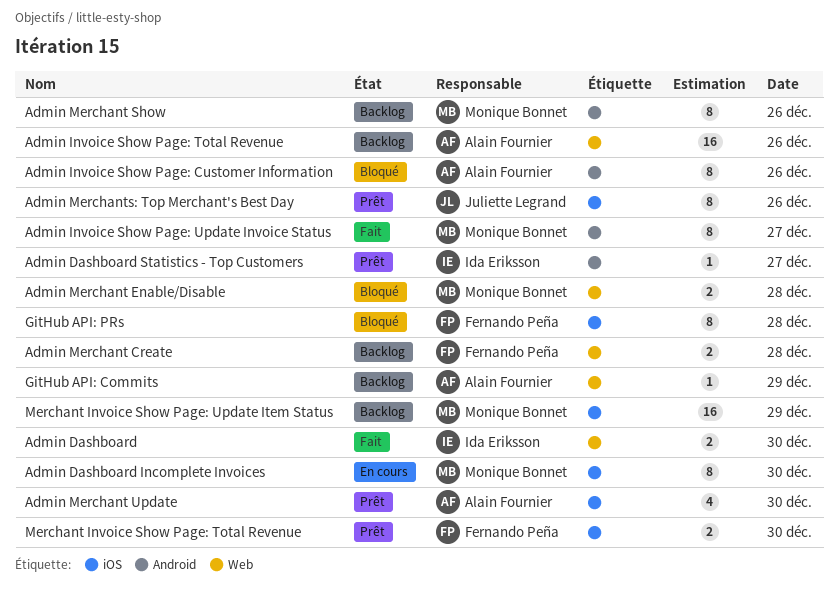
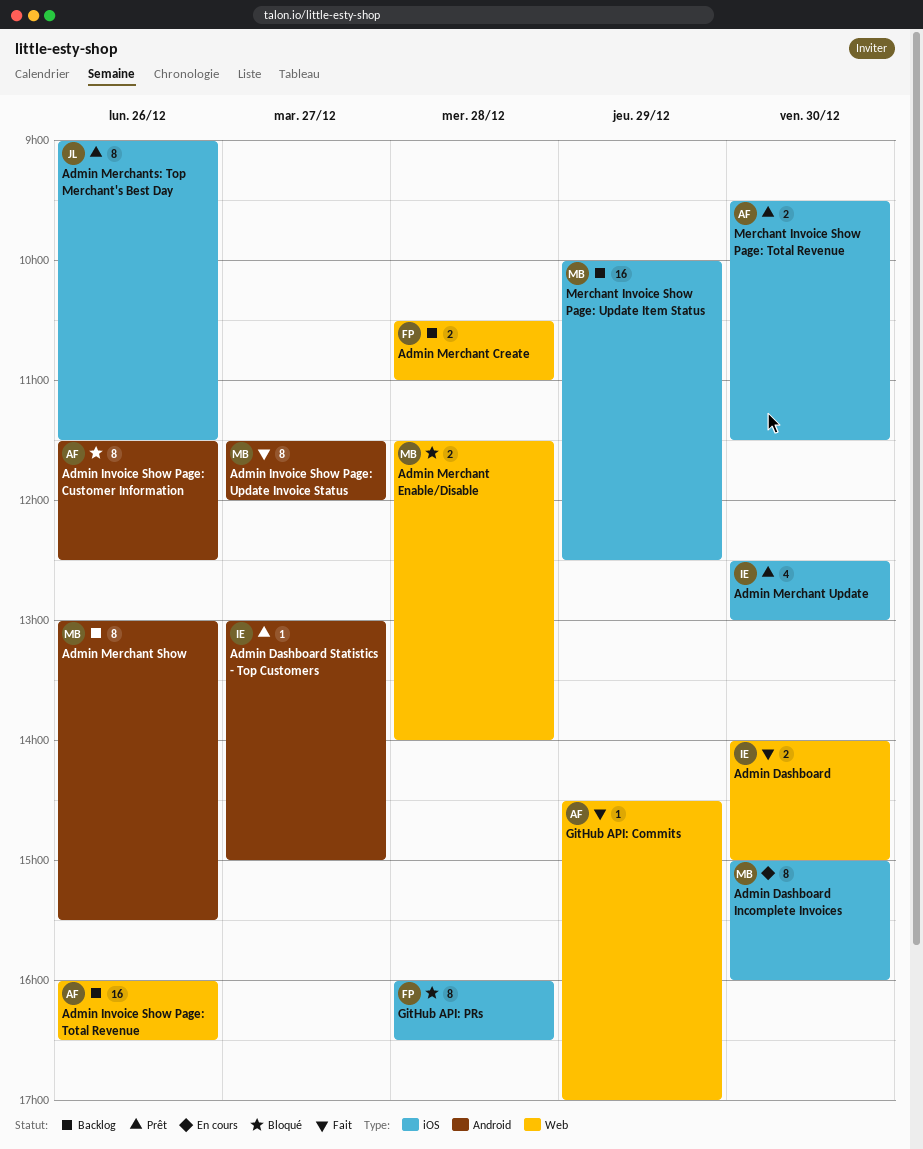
Admin Merchant Update, owner: Alain Fournier -> Ida Eriksson
GitHub API: Commits, status: Backlog -> Fait
Merchant Invoice Show Page: Total Revenue, owner: Fernando Peña -> Alain Fournier

